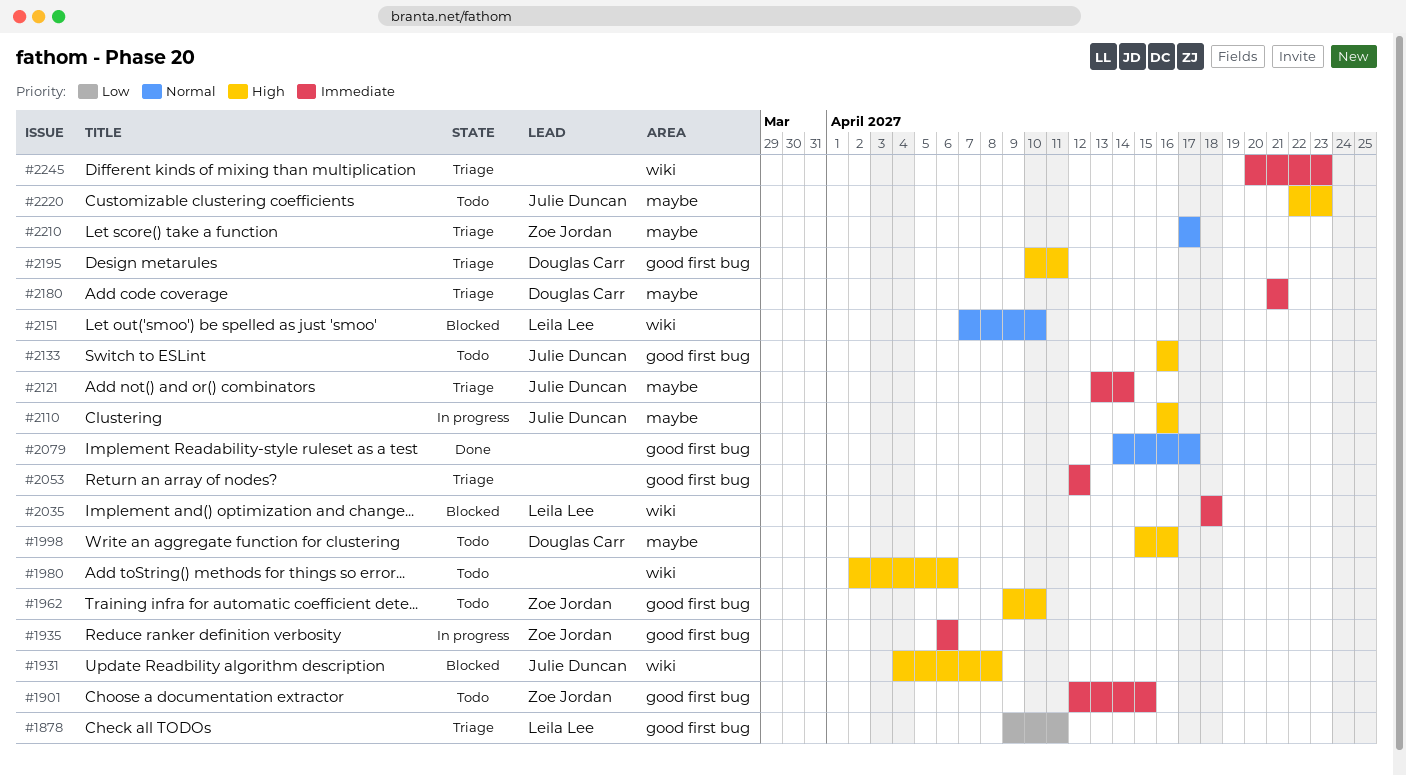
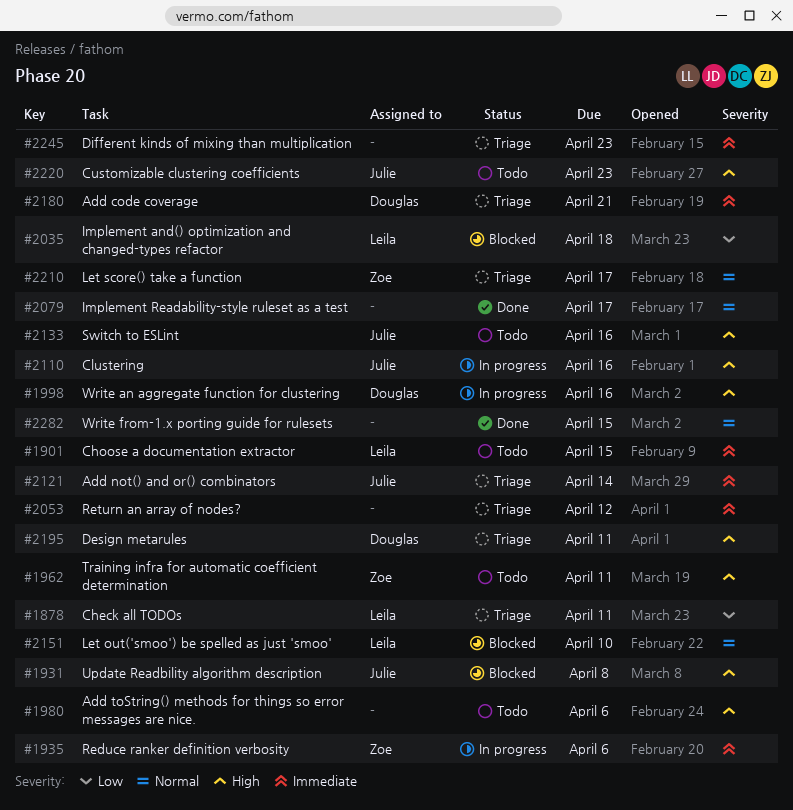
#1901, owner: Zoe Jordan -> Leila Lee
#1962, due: Apr 10 -> Apr 11
#1998, status: Todo -> In progress
#2035, priority: Immediate -> Low
#2282: none -> present

